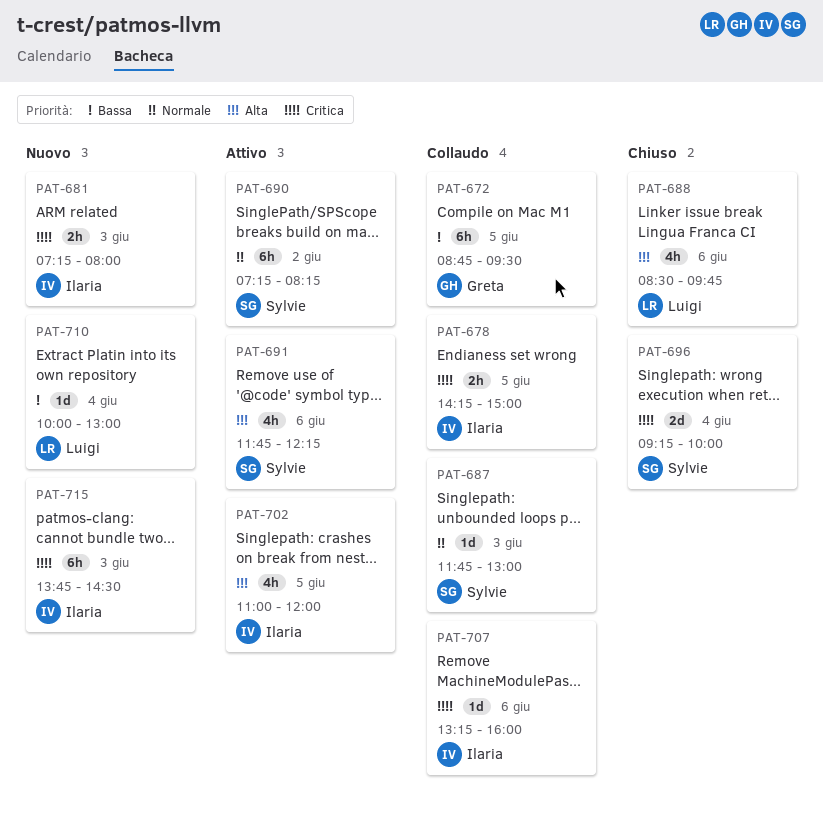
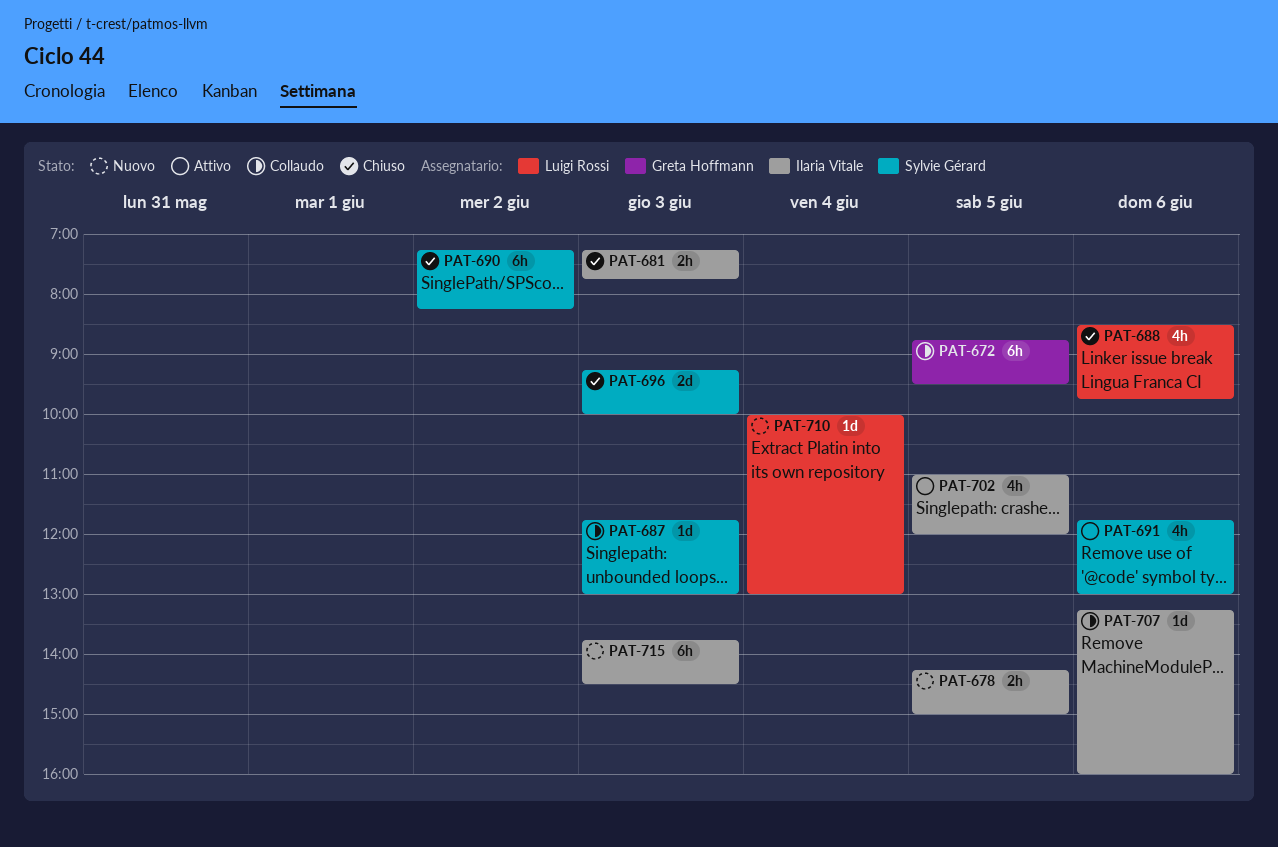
PAT-678, status: Collaudo -> Nuovo
PAT-681, status: Nuovo -> Chiuso
PAT-681, ends: 08:00 -> 07:45
PAT-690, status: Attivo -> Chiuso
PAT-691, ends: 12:15 -> 13:00
PAT-696, day: Jun 4 -> Jun 3

